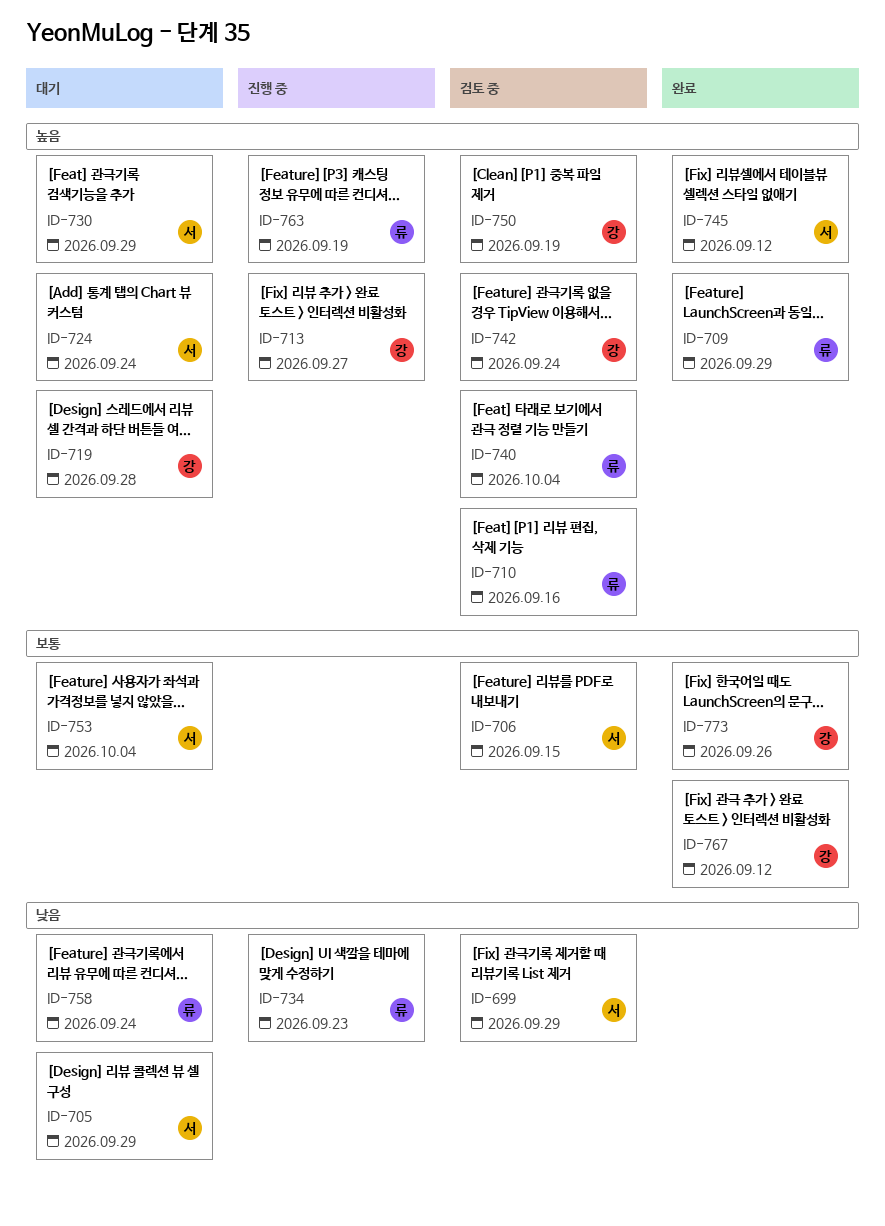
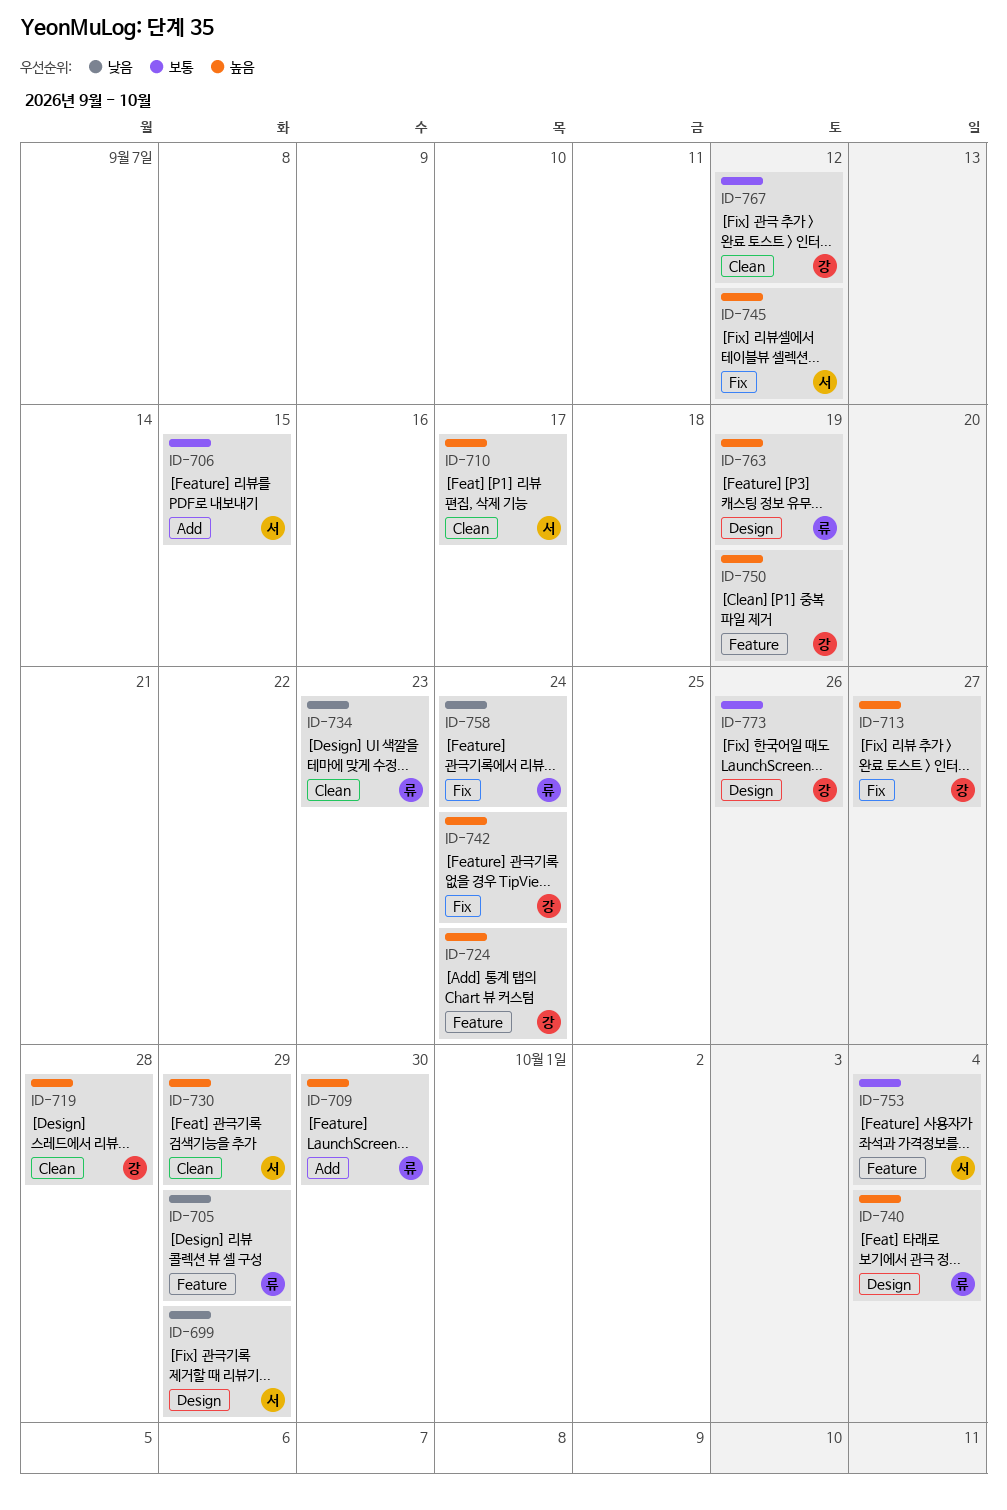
ID-705, owner: 서 -> 류
ID-709, due: Sep 29 -> Sep 30
ID-710, owner: 류 -> 서
ID-710, due: Sep 16 -> Sep 17
ID-724, owner: 서 -> 강

